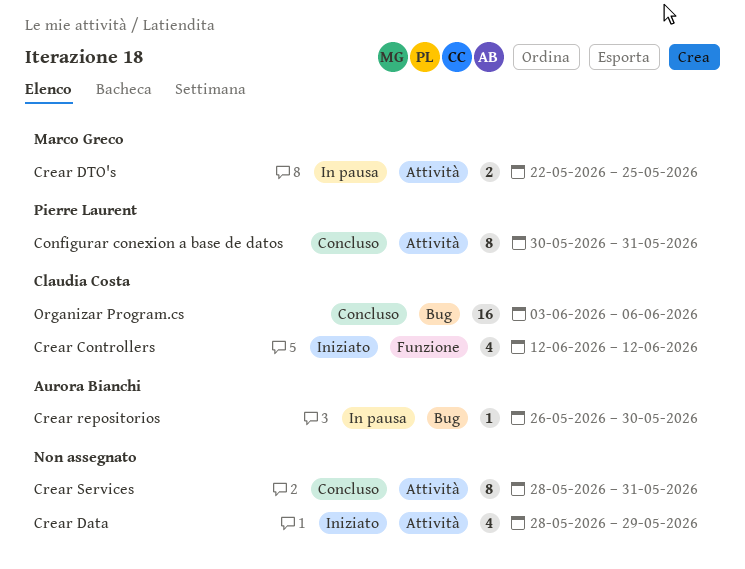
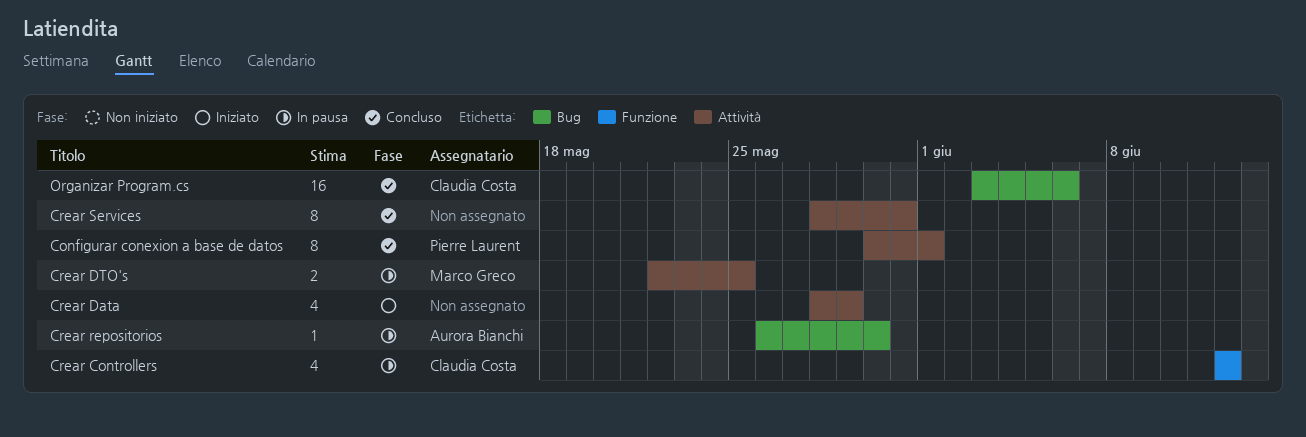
Configurar conexion a base de datos, due: May 31 -> Jun 1
Crear Controllers, status: Iniziato -> In pausa

